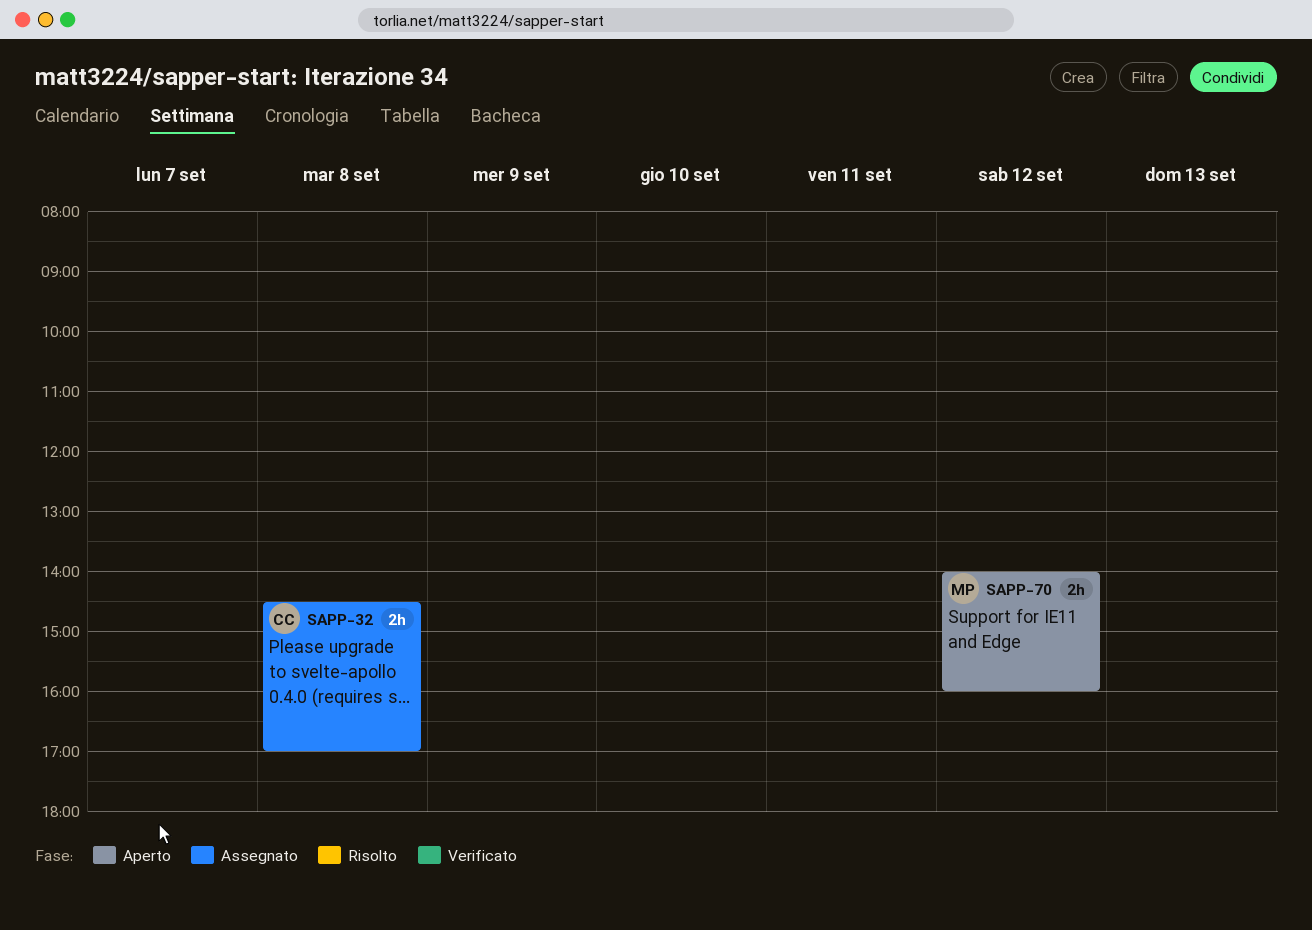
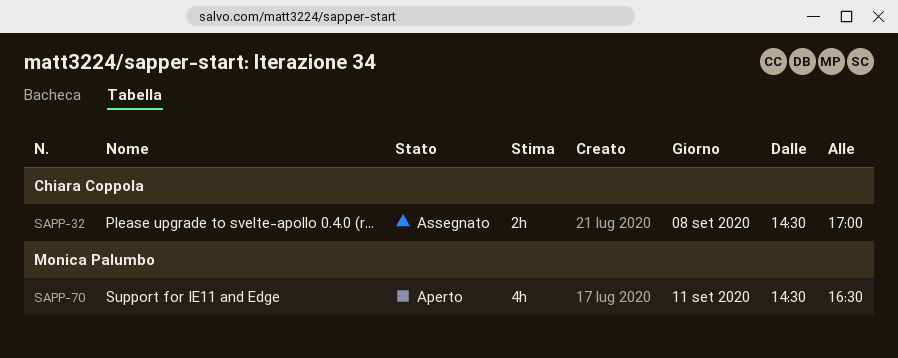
SAPP-70, estimate: 2h -> 4h
SAPP-70, day: Sep 12 -> Sep 11
SAPP-70, begins: 14:00 -> 14:30
SAPP-70, ends: 16:00 -> 16:30

